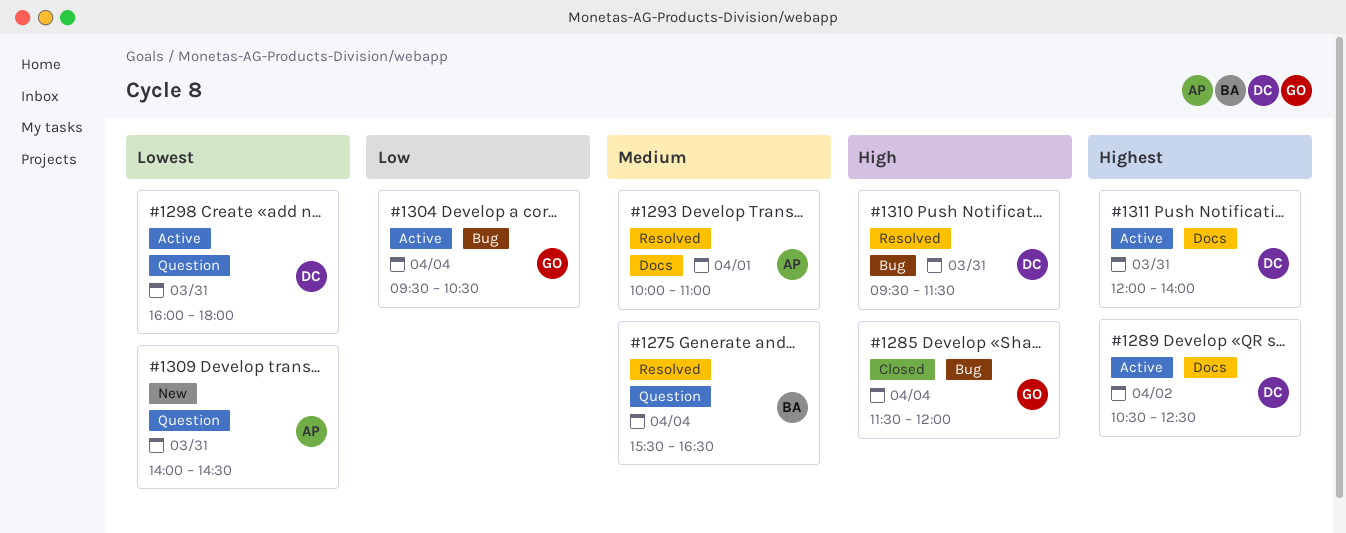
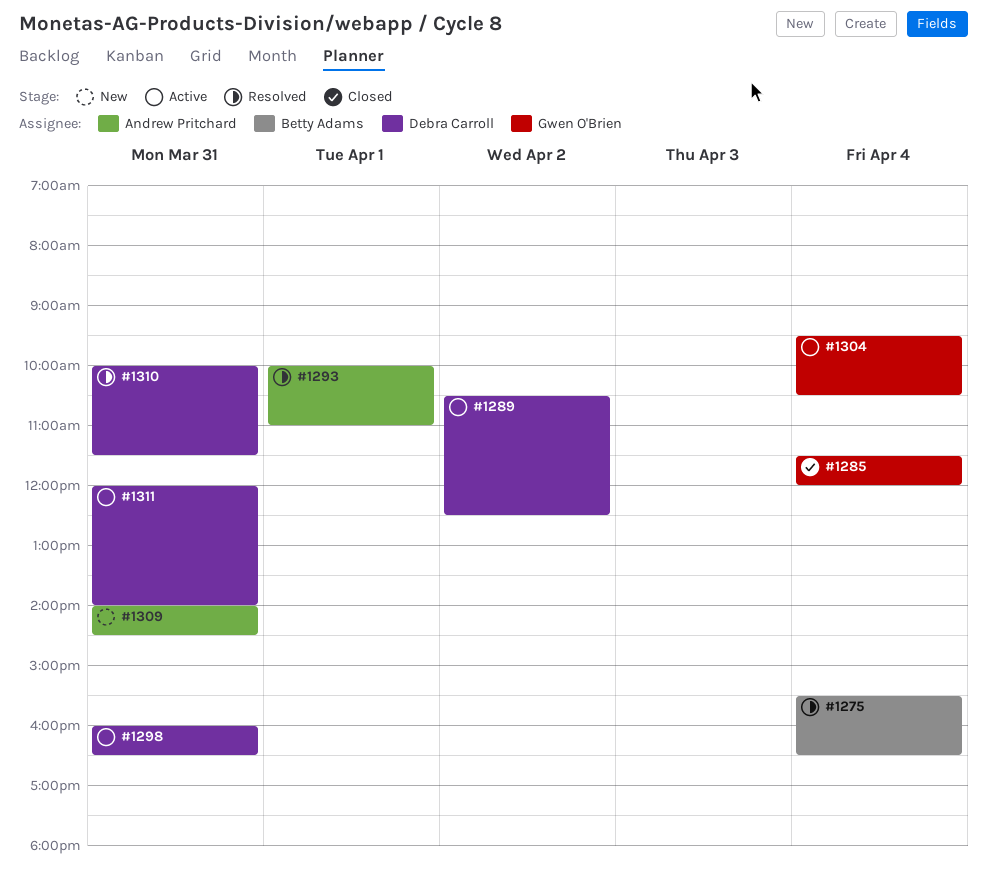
#1298, ends: 18:00 -> 16:30
#1310, begins: 09:30 -> 10:00

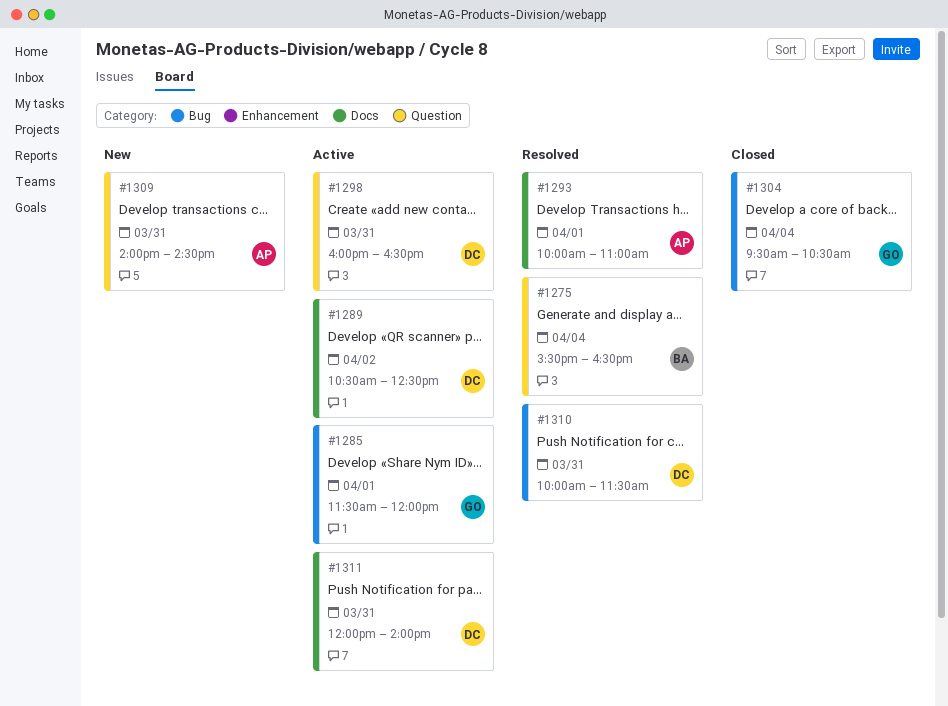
#1285, status: Closed -> Active
#1285, day: Apr 4 -> Apr 1
#1304, status: Active -> Closed

